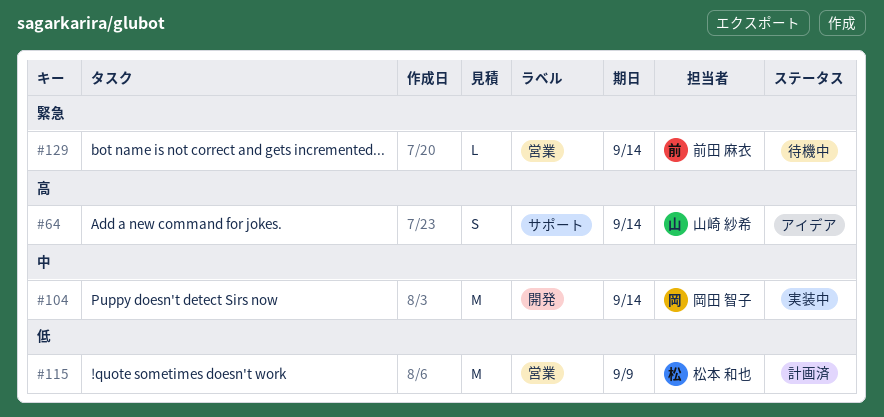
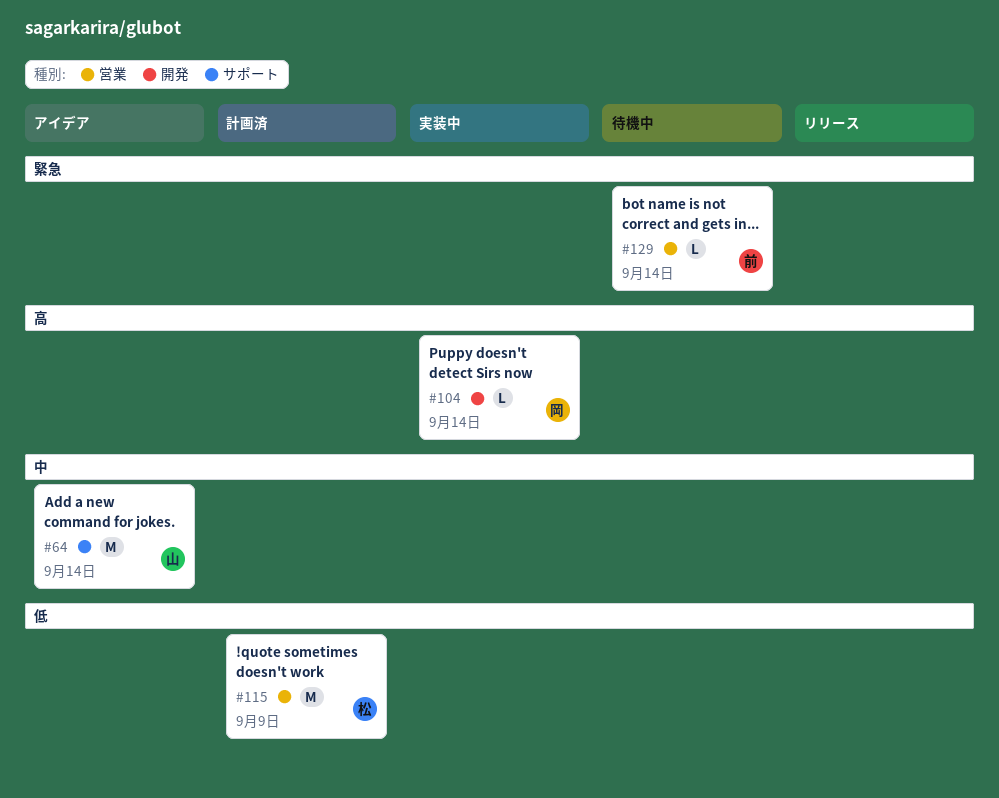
#64, priority: 高 -> 中
#64, estimate: S -> M
#104, priority: 中 -> 高
#104, estimate: M -> L

